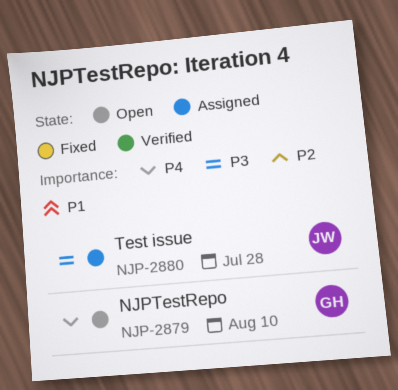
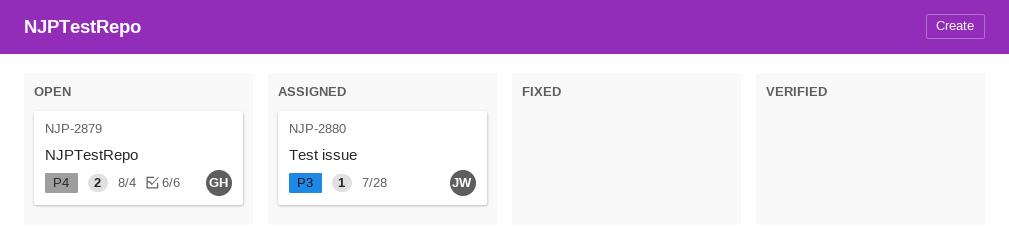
NJP-2879, due: Aug 10 -> Aug 4

